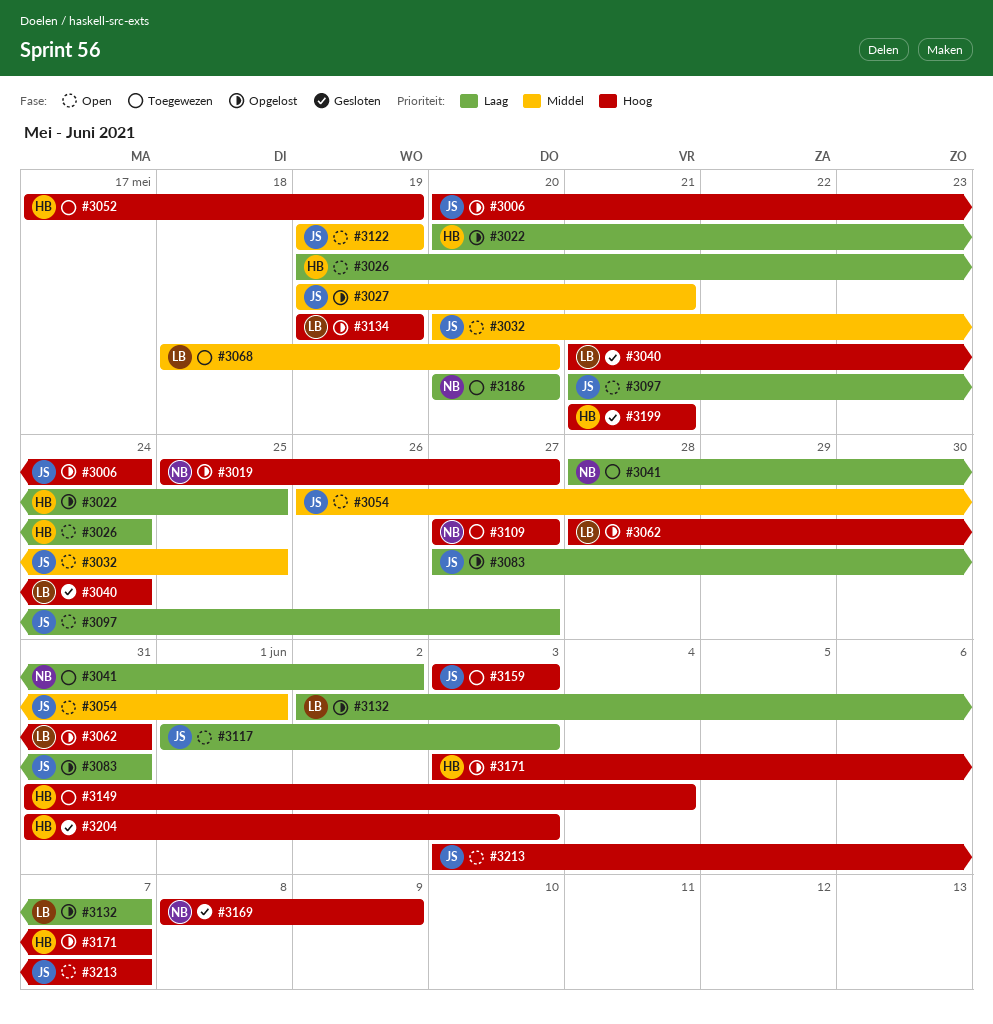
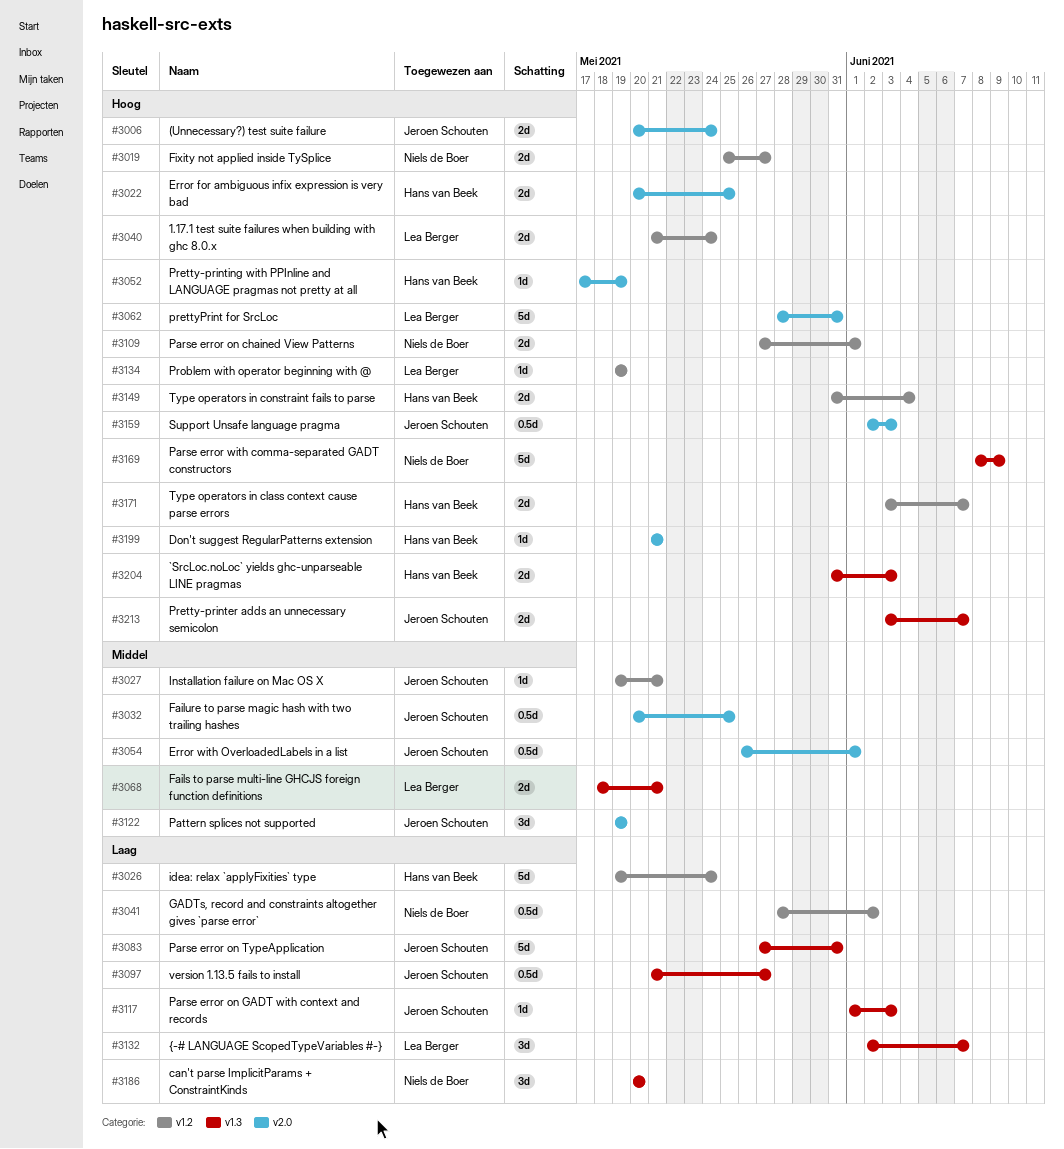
#3022, priority: Laag -> Hoog
#3068, due: May 20 -> May 21
#3109, due: May 27 -> Jun 1
#3159, start: Jun 3 -> Jun 2

